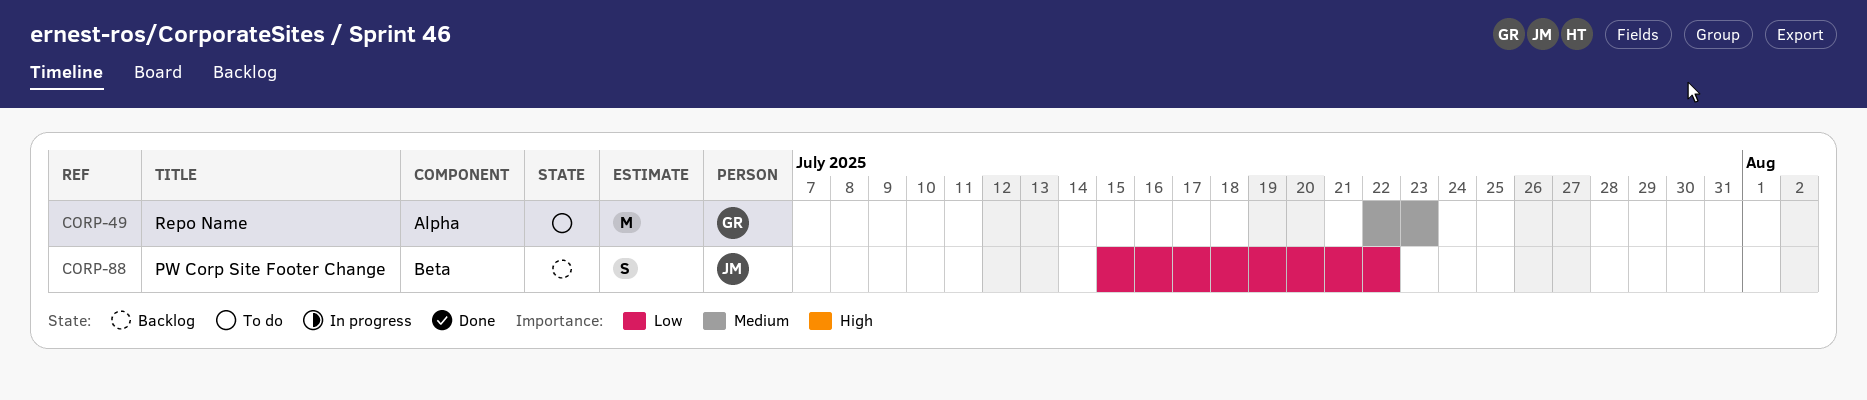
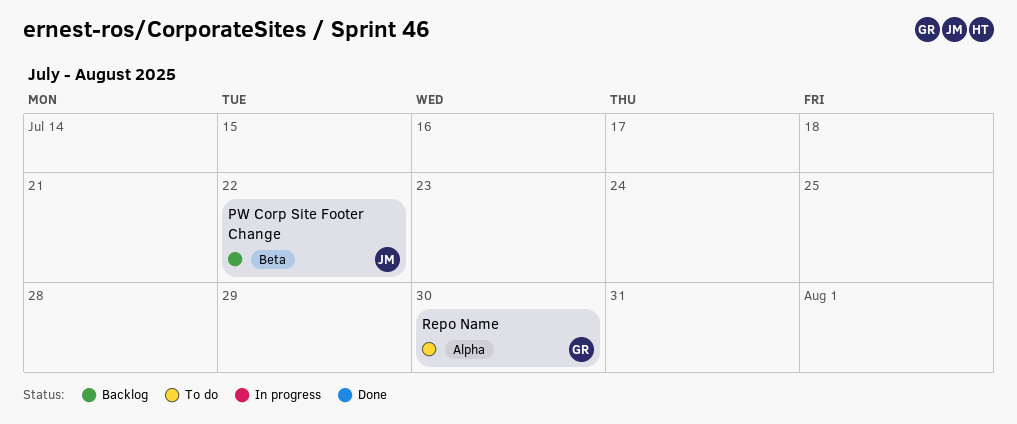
Repo Name, due: Jul 23 -> Jul 30

